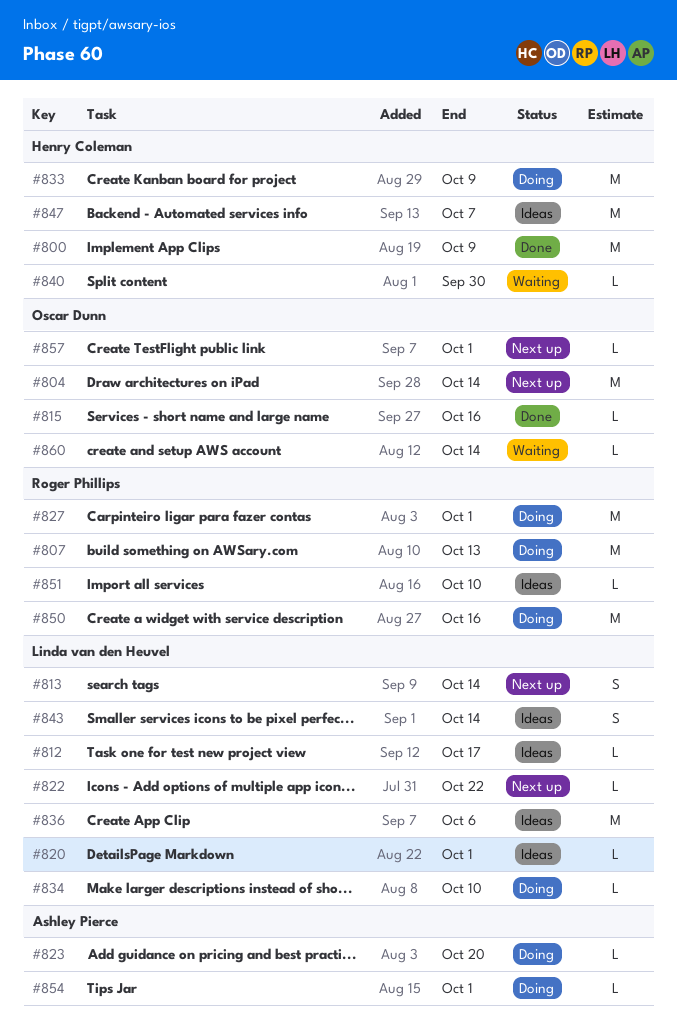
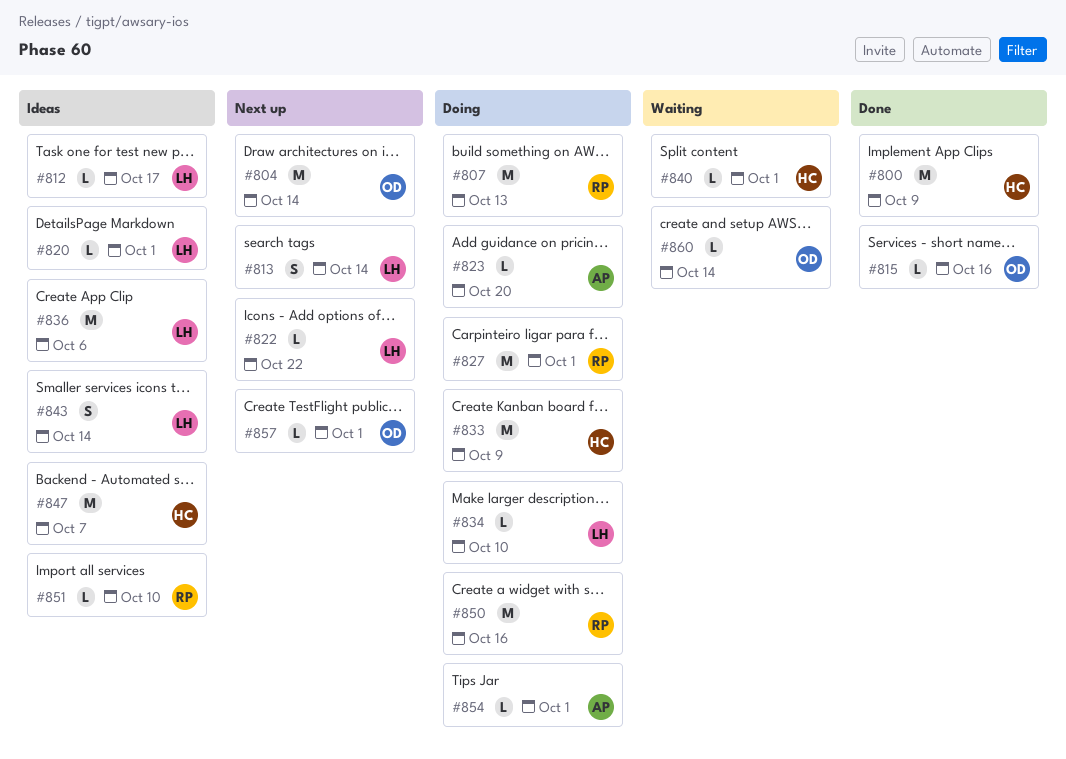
#840, due: Sep 30 -> Oct 1

